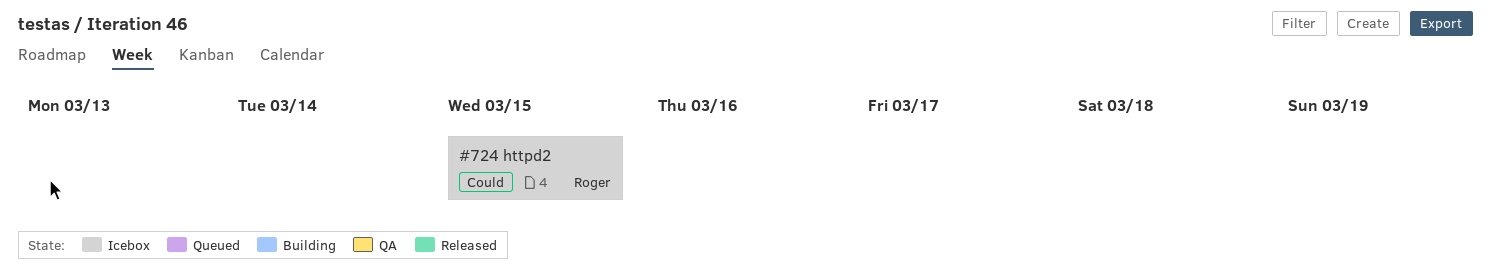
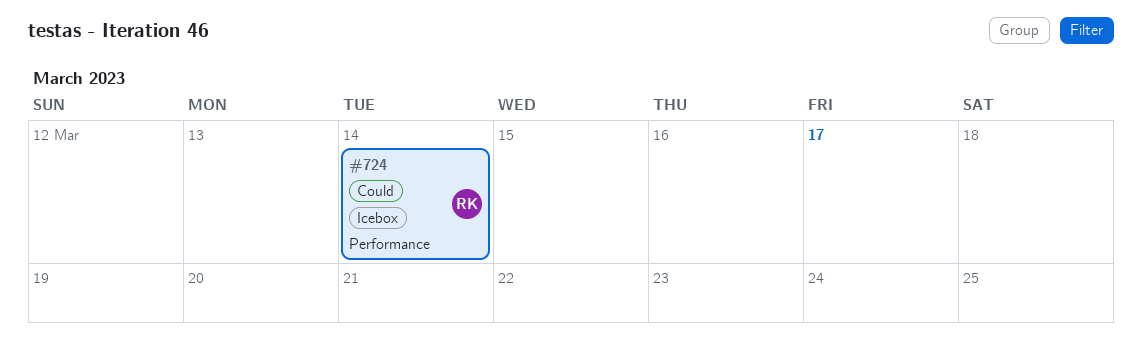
#724, due: Mar 15 -> Mar 14

